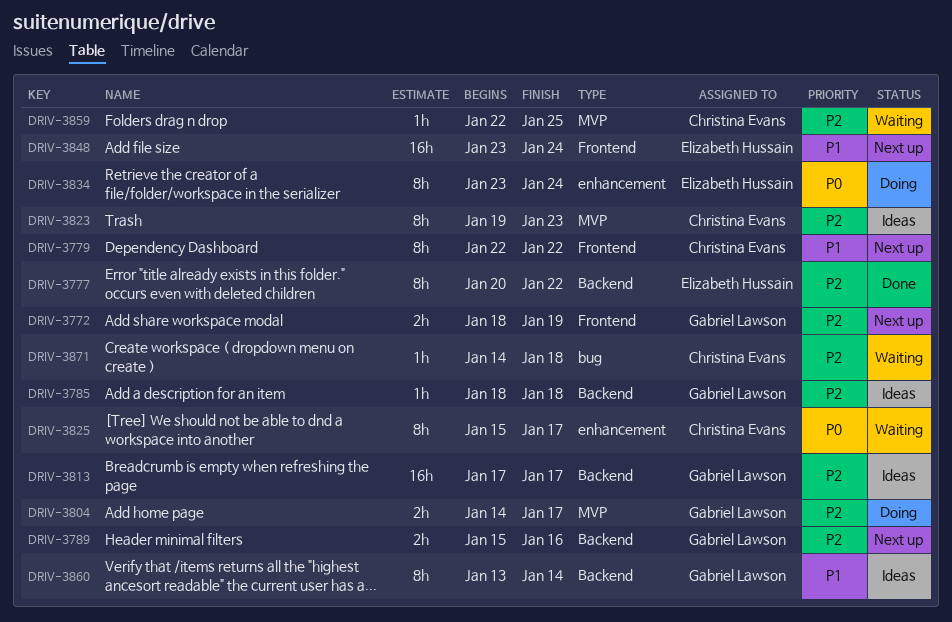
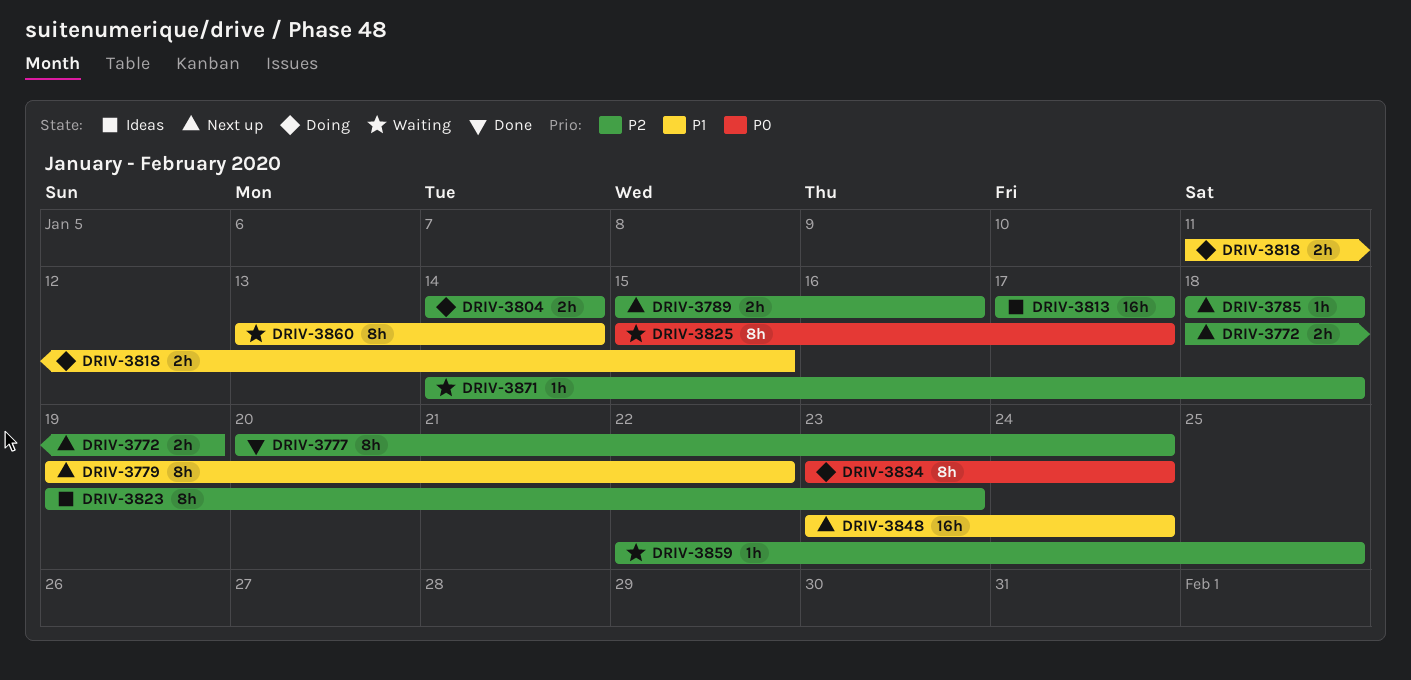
DRIV-3777, due: Jan 22 -> Jan 24
DRIV-3779, start: Jan 22 -> Jan 19
DRIV-3785, status: Ideas -> Next up
DRIV-3804, due: Jan 17 -> Jan 14
DRIV-3818: none -> present
DRIV-3860, status: Ideas -> Waiting

